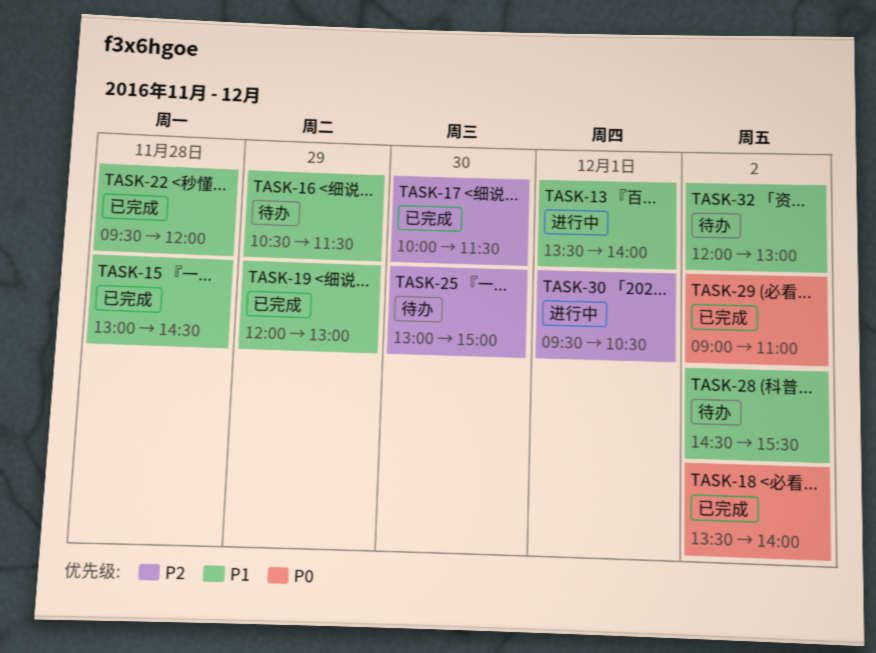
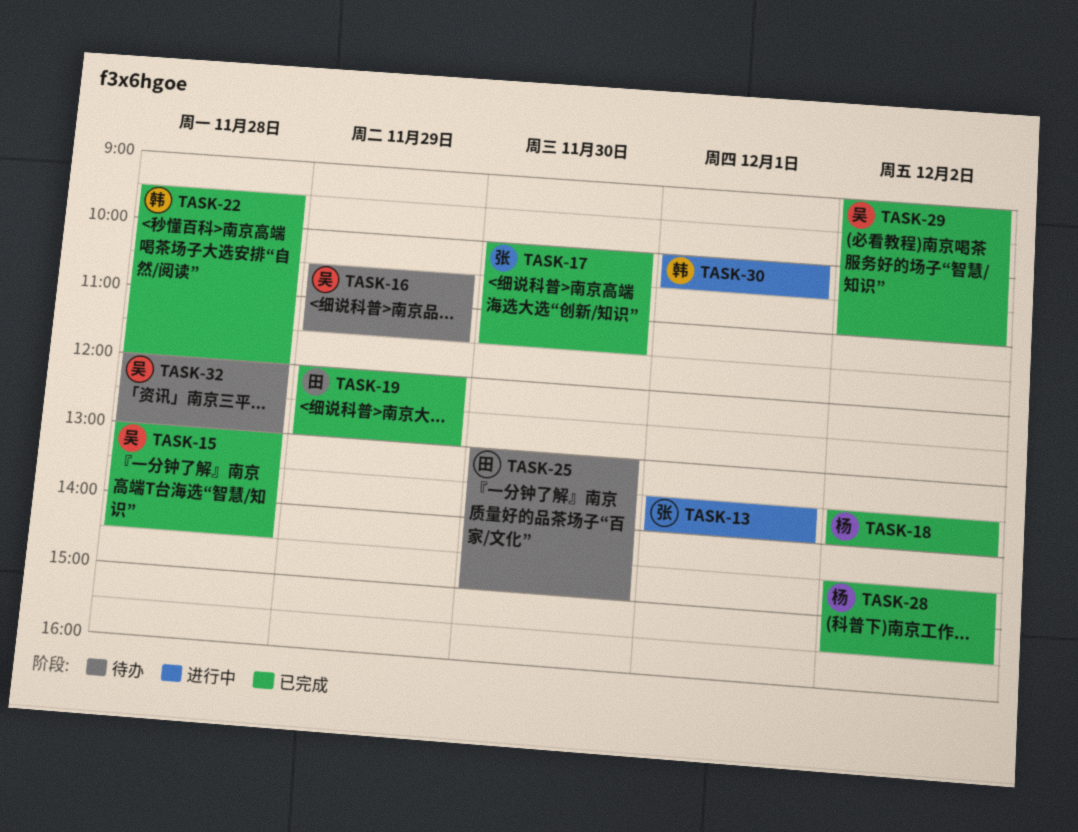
TASK-28, status: 待办 -> 已完成
TASK-30, begins: 09:30 -> 10:00
TASK-32, day: Dec 2 -> Nov 28

